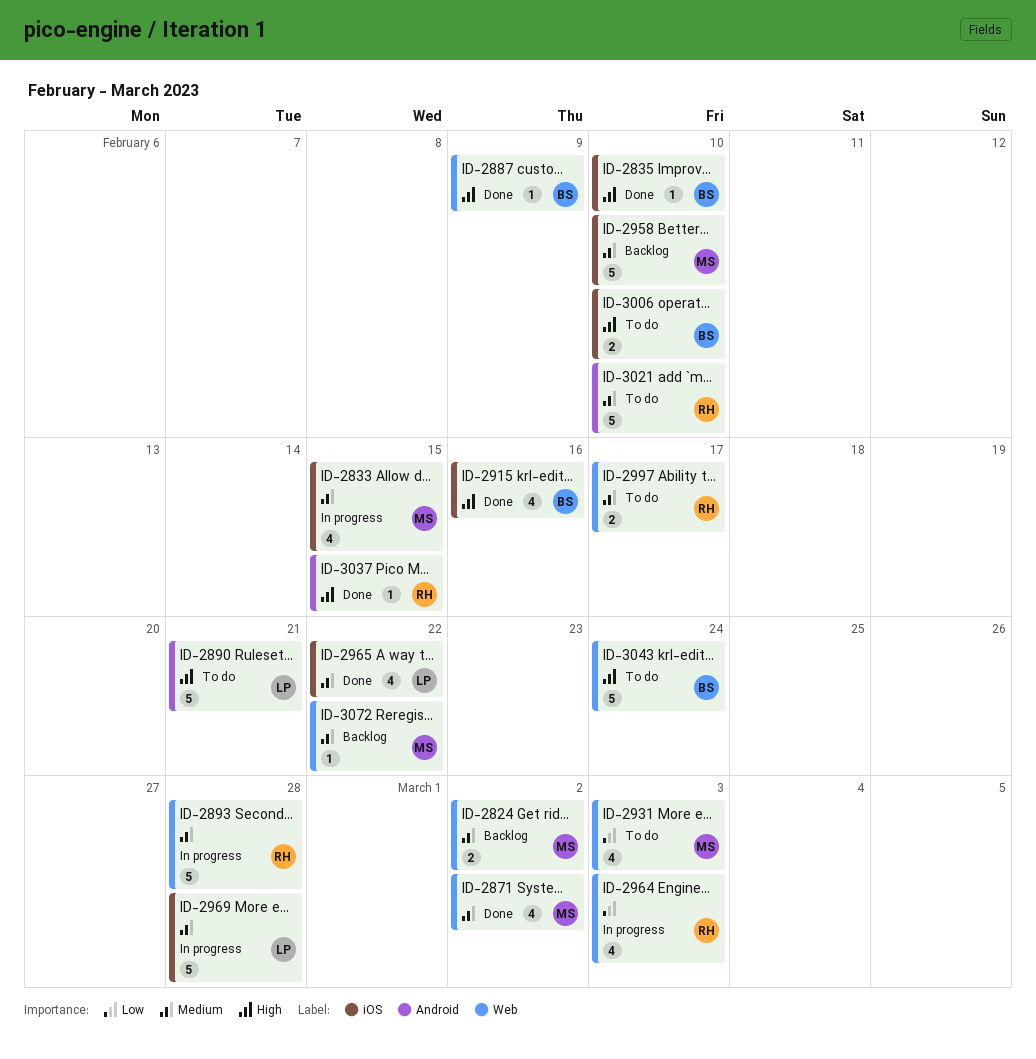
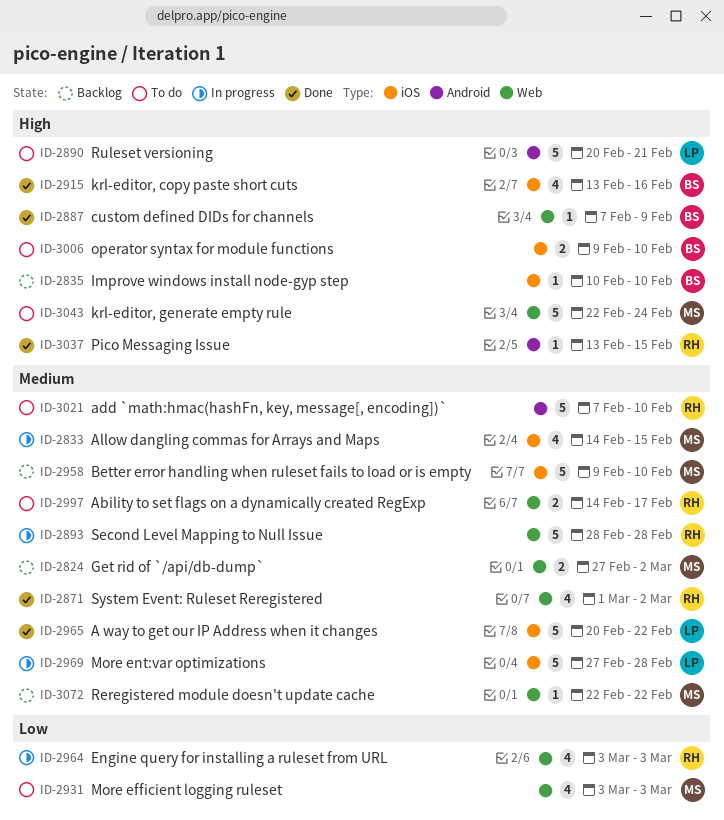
ID-2835, status: Done -> Backlog
ID-2871, owner: MS -> RH
ID-2965, estimate: 4 -> 5
ID-3043, owner: BS -> MS

